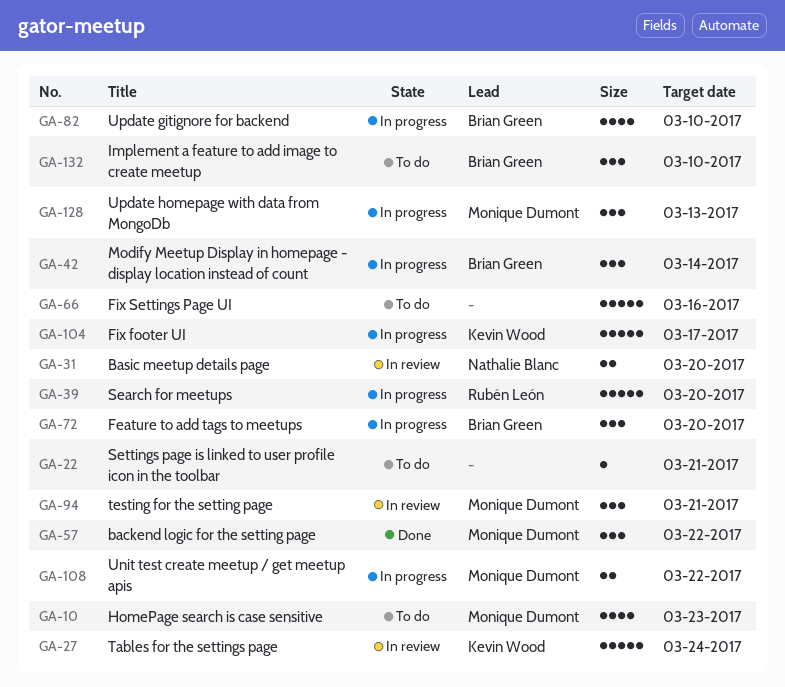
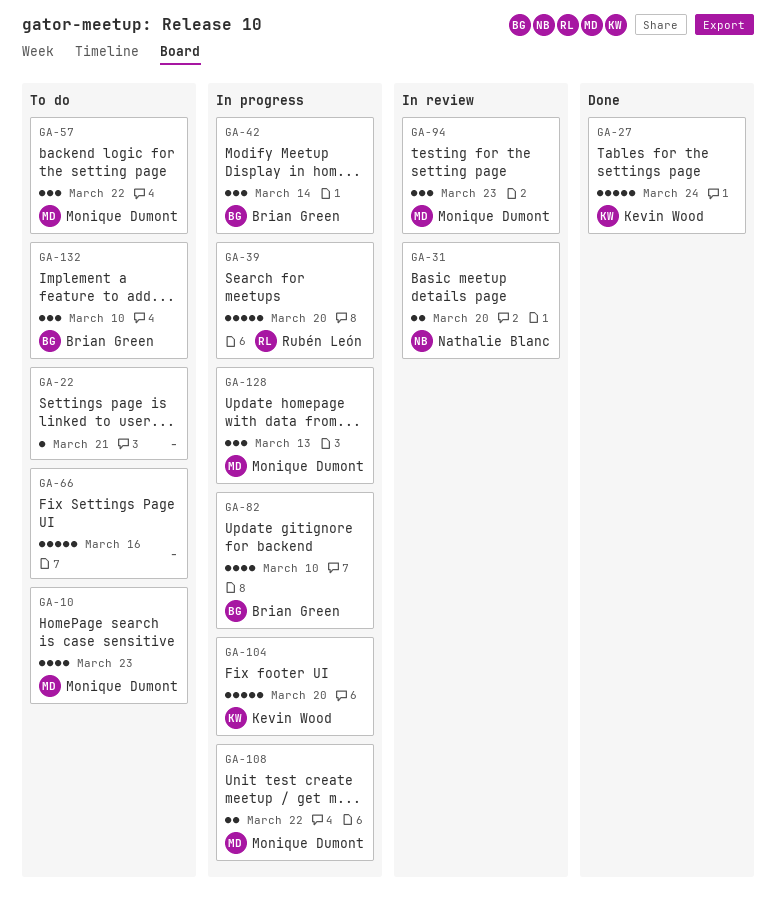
GA-27, status: In review -> Done
GA-57, status: Done -> To do
GA-72: present -> none
GA-94, due: Mar 21 -> Mar 23
GA-104, due: Mar 17 -> Mar 20

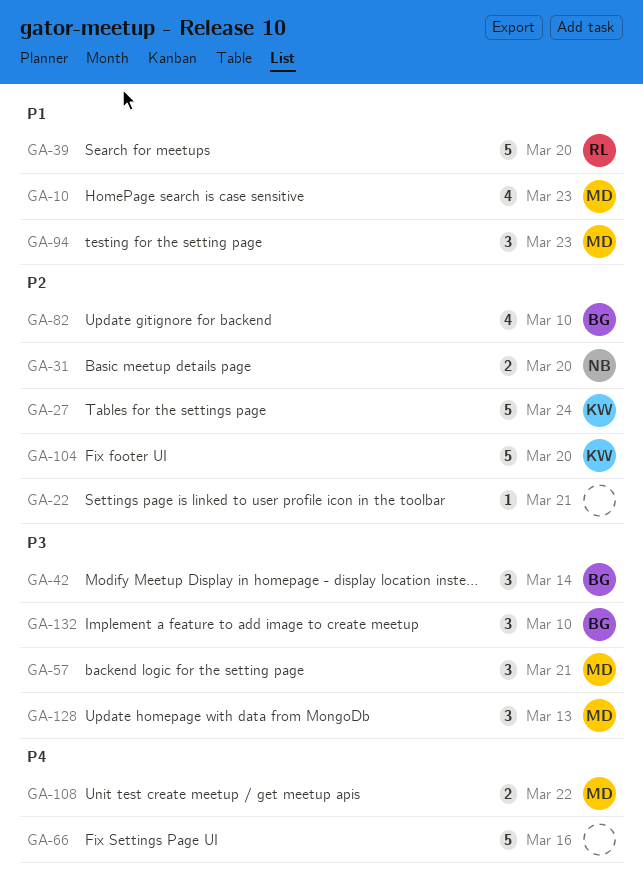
GA-57, due: Mar 22 -> Mar 21

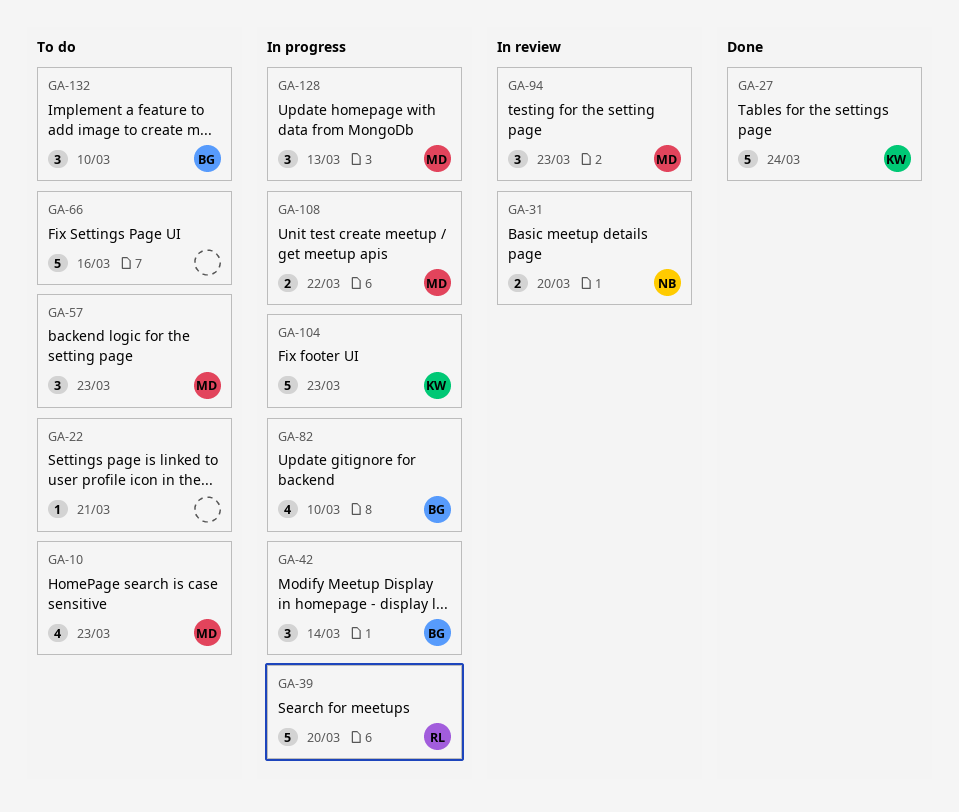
GA-57, due: Mar 21 -> Mar 23
GA-104, due: Mar 20 -> Mar 23

